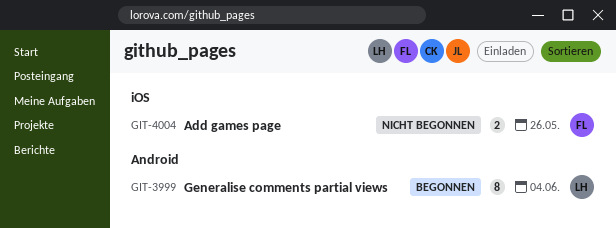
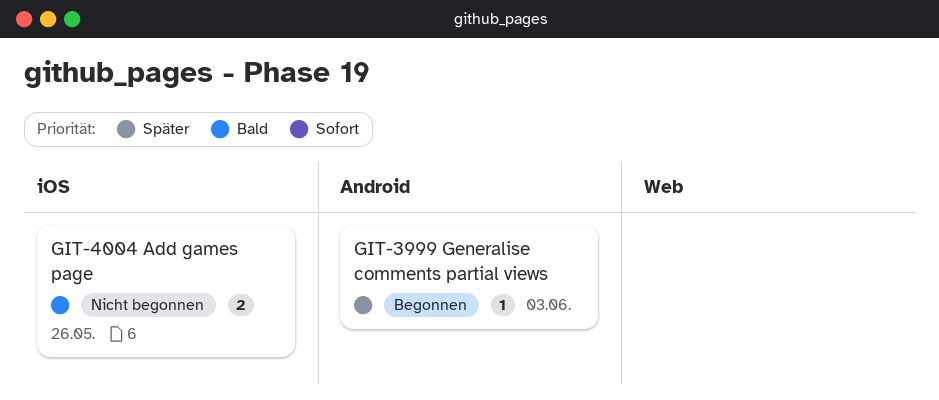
GIT-3999, estimate: 8 -> 1
GIT-3999, due: Jun 4 -> Jun 3

